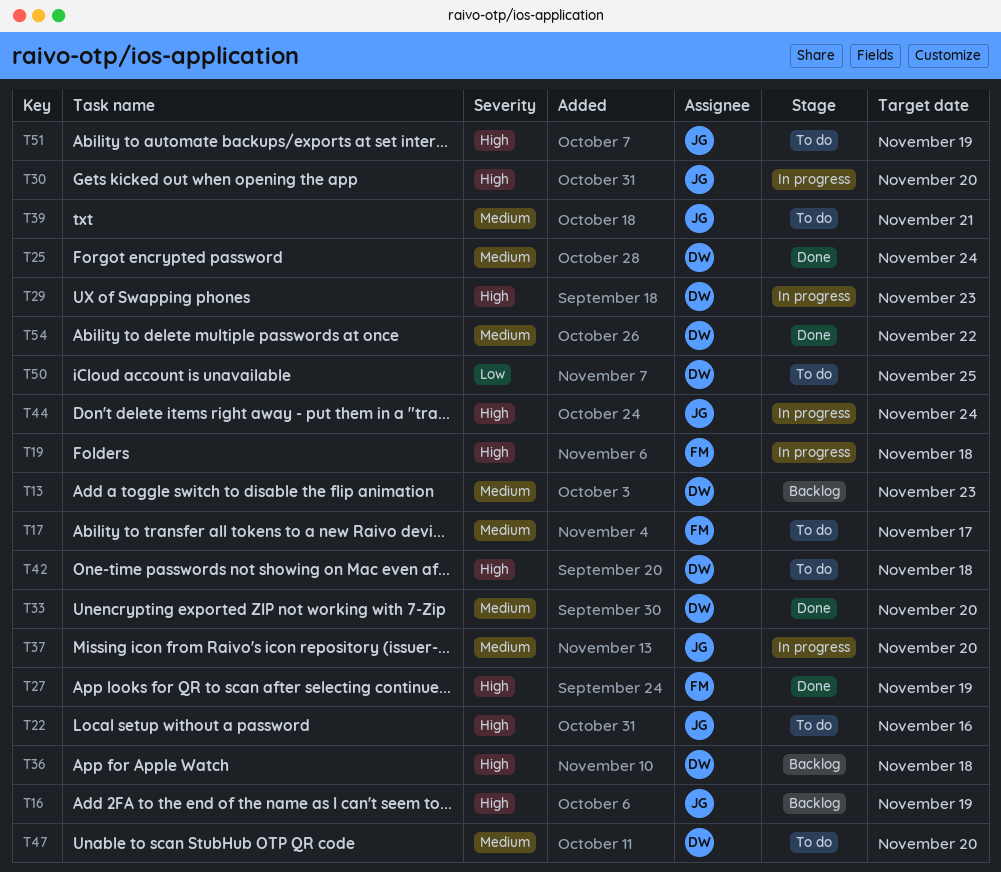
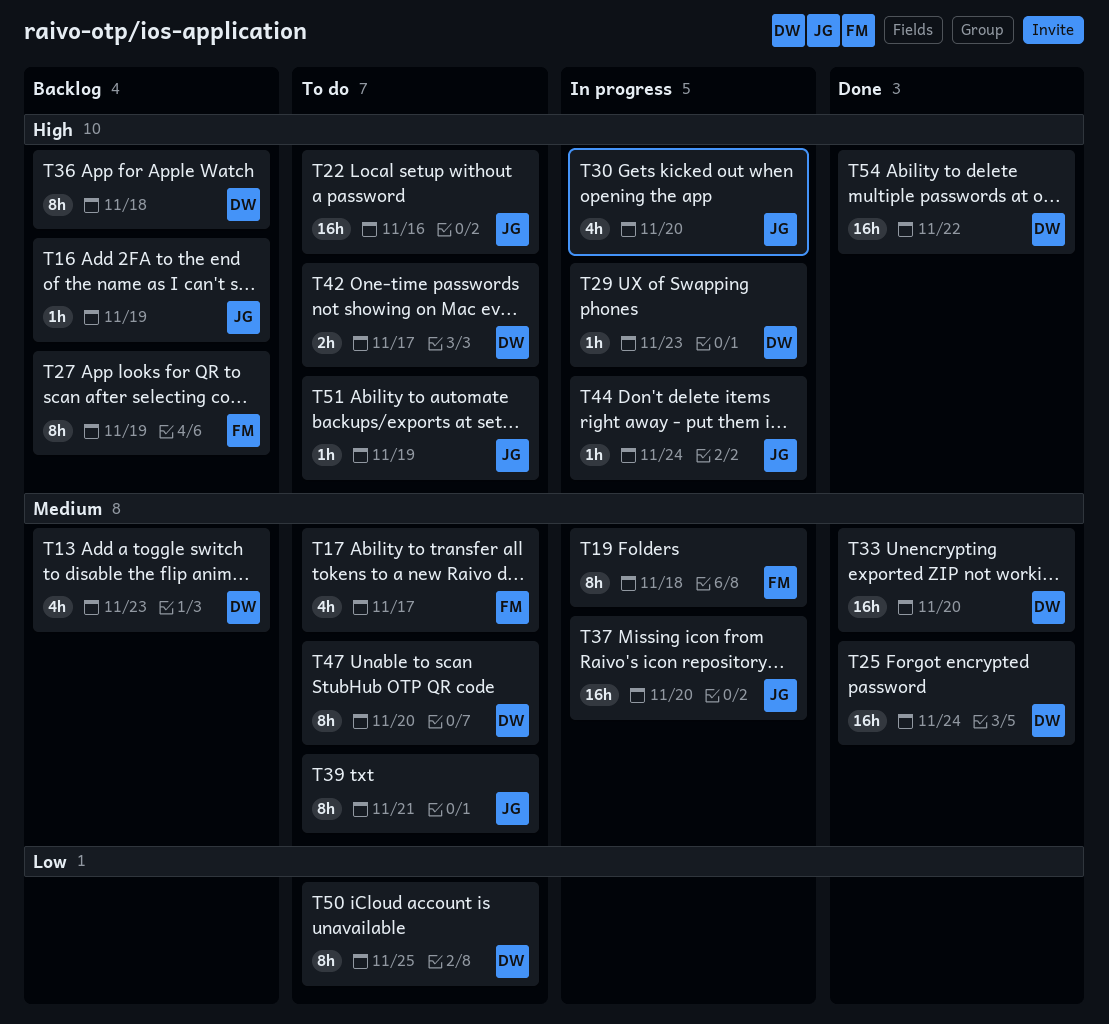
T19, priority: High -> Medium
T27, status: Done -> Backlog
T42, due: Nov 18 -> Nov 17
T54, priority: Medium -> High

